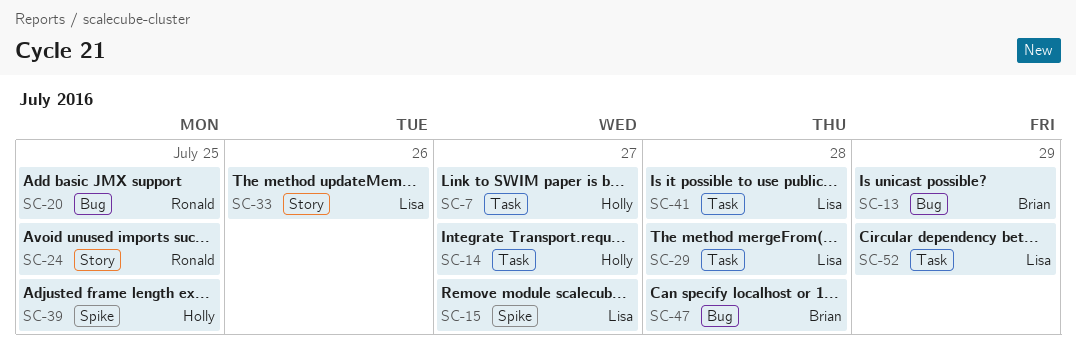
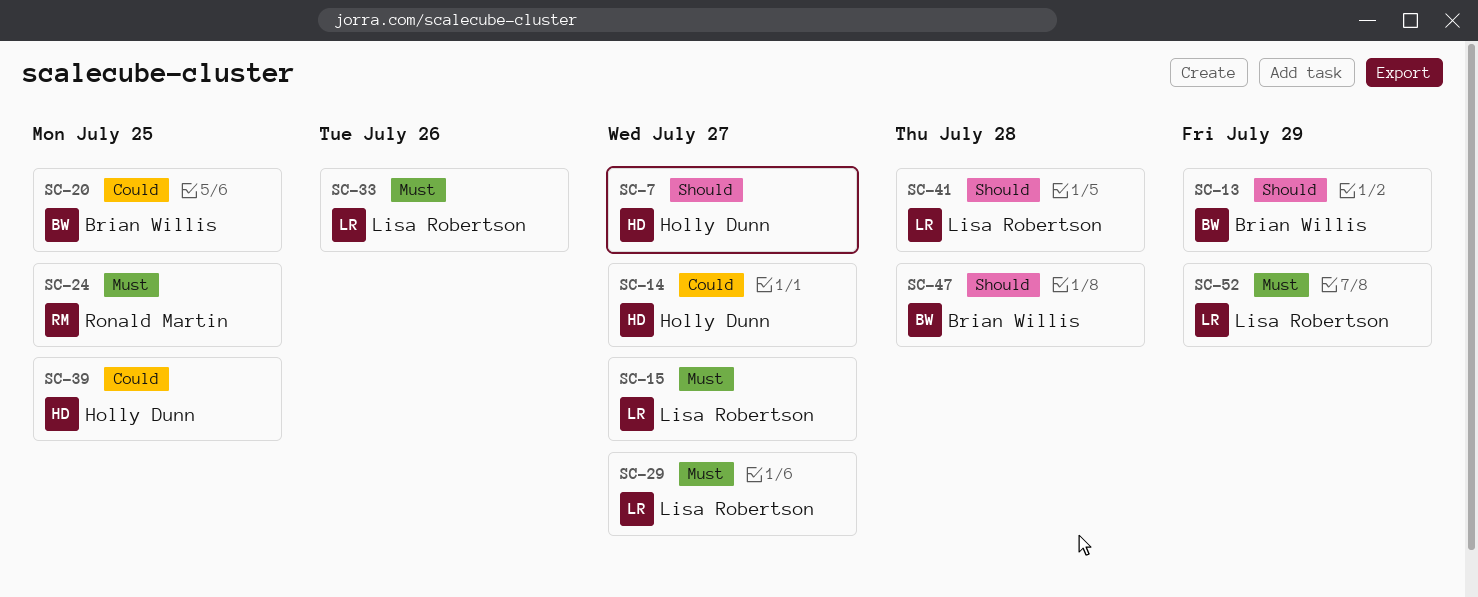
SC-20, owner: Ronald Martin -> Brian Willis
SC-29, due: Jul 28 -> Jul 27

